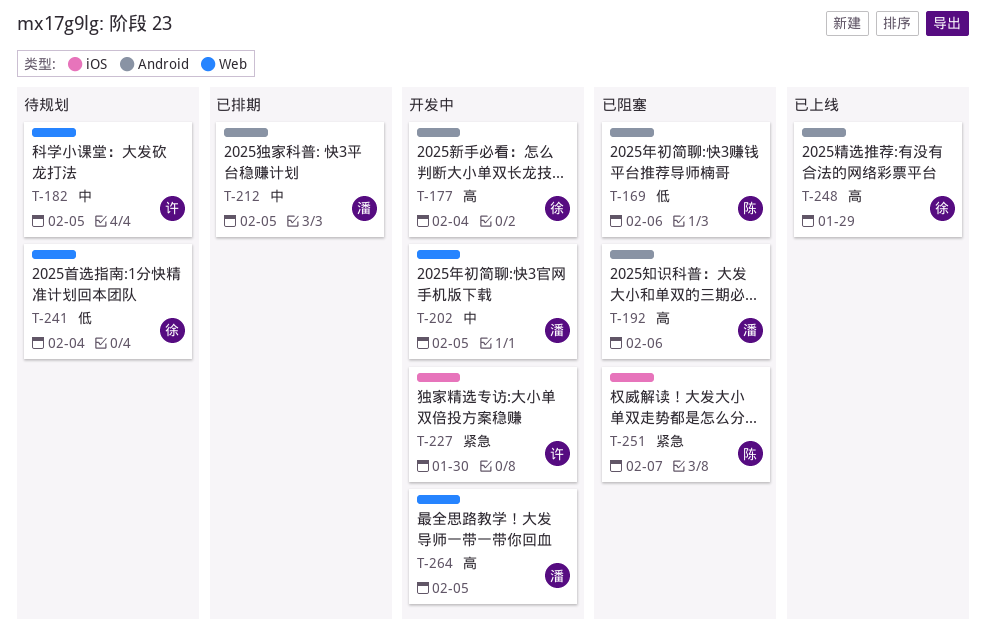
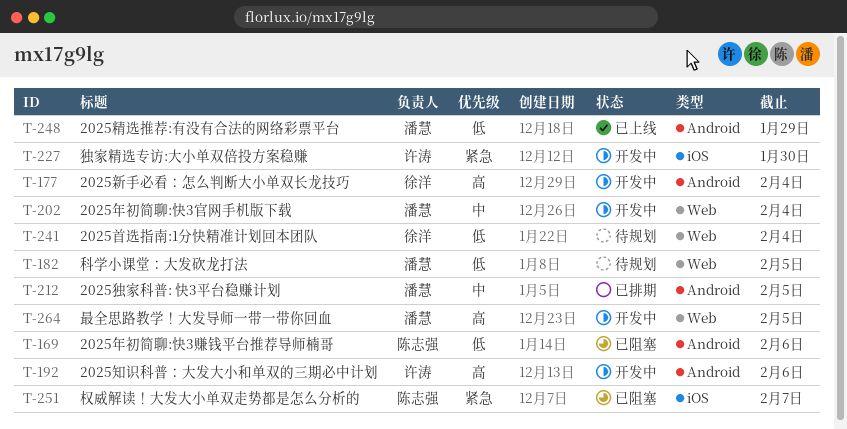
T-182, owner: 许涛 -> 潘慧
T-182, priority: 中 -> 低
T-192, status: 已阻塞 -> 开发中
T-192, owner: 潘慧 -> 许涛
T-202, due: Feb 5 -> Feb 4
T-248, owner: 徐洋 -> 潘慧
T-248, priority: 高 -> 低

